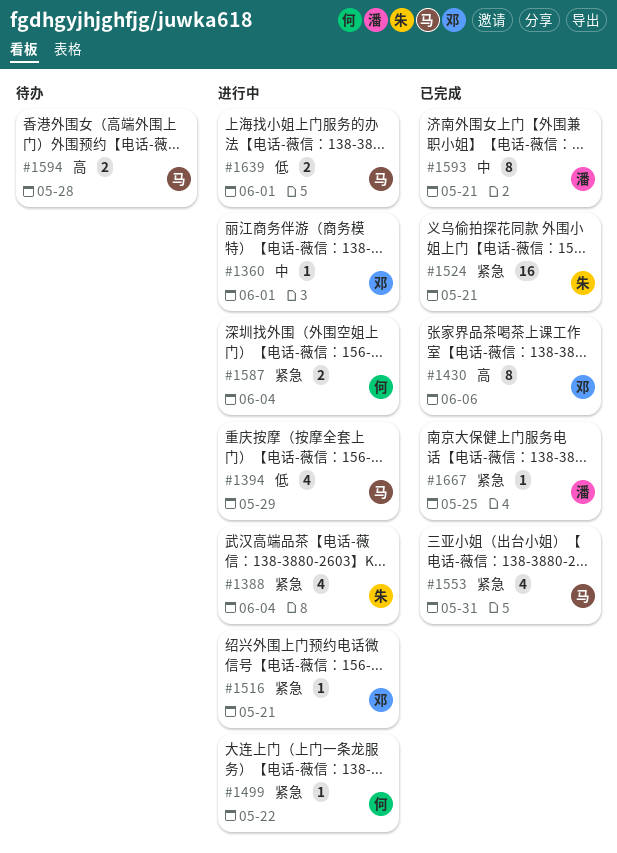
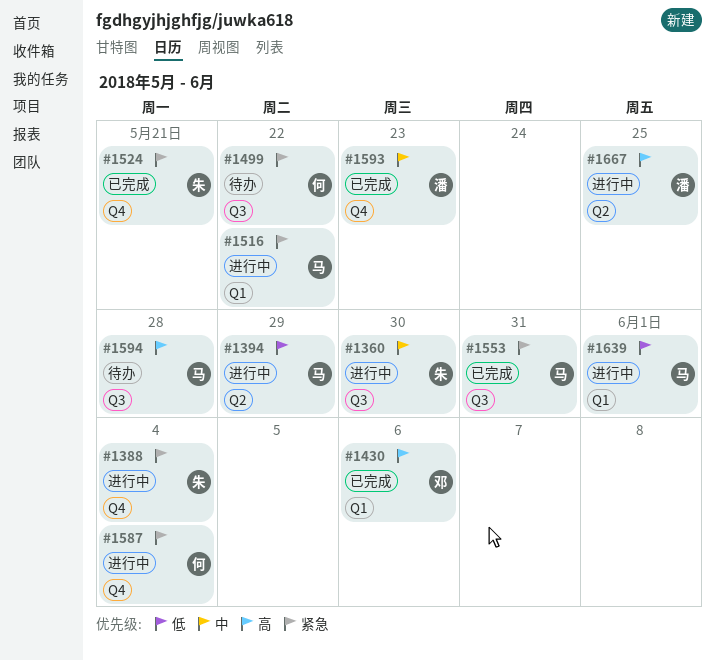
#1360, owner: 邓 -> 朱
#1360, due: Jun 1 -> May 30
#1499, status: 进行中 -> 待办
#1516, owner: 邓 -> 马
#1516, due: May 21 -> May 22
#1593, due: May 21 -> May 23
#1667, status: 已完成 -> 进行中
#1667, priority: 紧急 -> 高

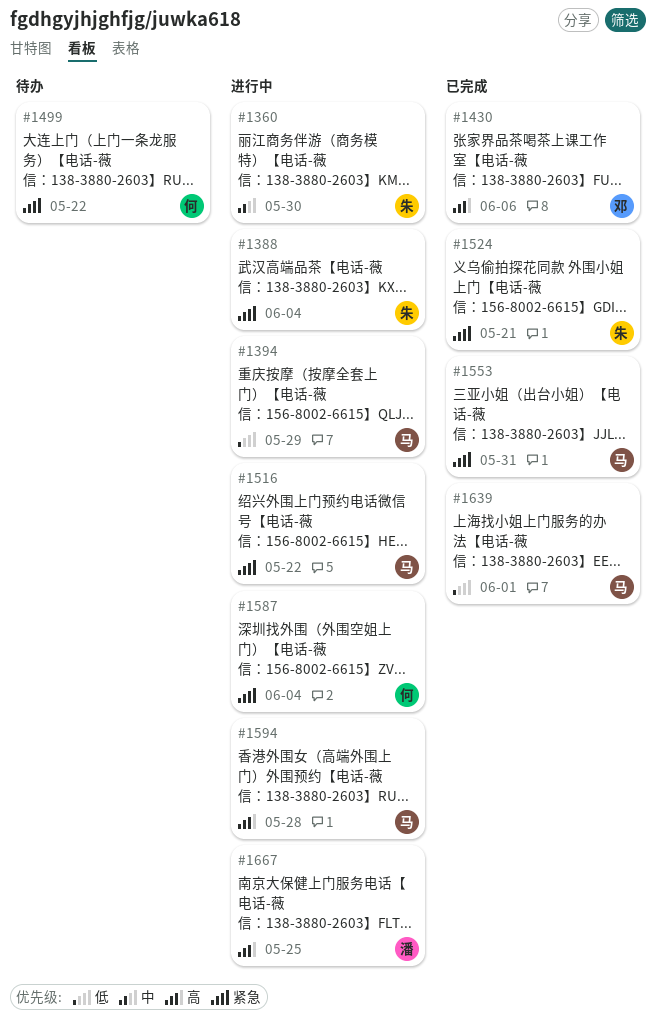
#1593: present -> none
#1594, status: 待办 -> 进行中
#1639, status: 进行中 -> 已完成

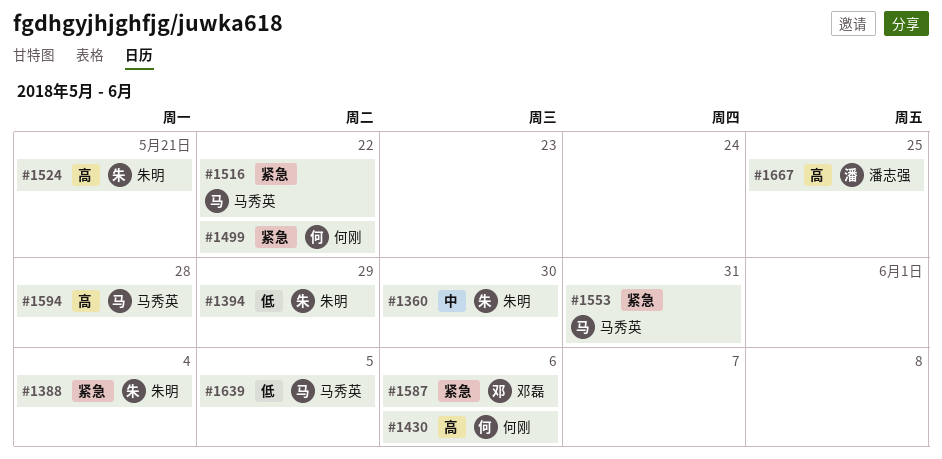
#1394, owner: 马秀英 -> 朱明
#1430, owner: 邓磊 -> 何刚
#1524, priority: 紧急 -> 高
#1587, owner: 何刚 -> 邓磊
#1587, due: Jun 4 -> Jun 6
#1639, due: Jun 1 -> Jun 5

